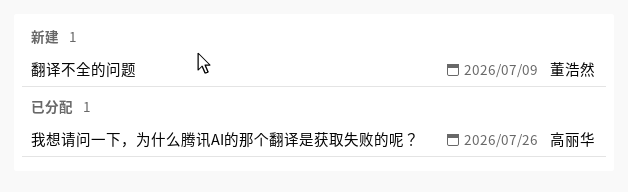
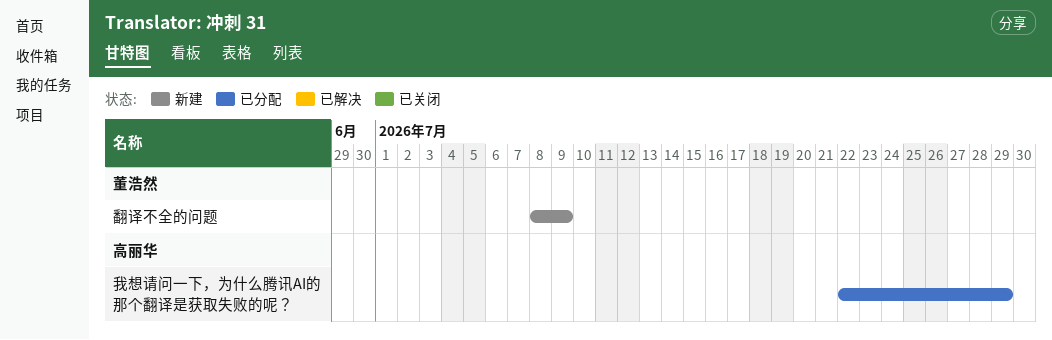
我想请问一下，为什么腾讯AI的那个翻译是获取失败的呢？, due: Jul 26 -> Jul 29

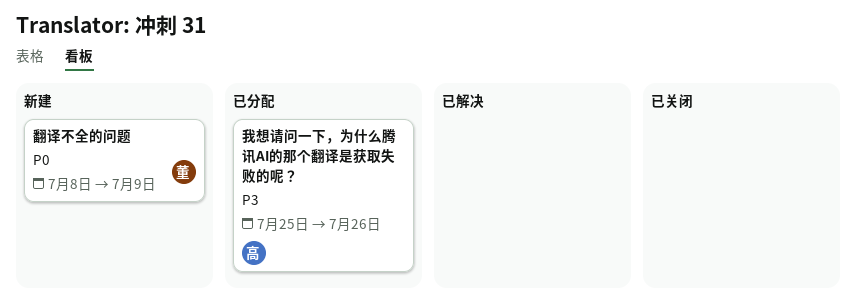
我想请问一下，为什么腾讯AI的那个翻译是获取失败的呢？, start: Jul 22 -> Jul 25
我想请问一下，为什么腾讯AI的那个翻译是获取失败的呢？, due: Jul 29 -> Jul 26

